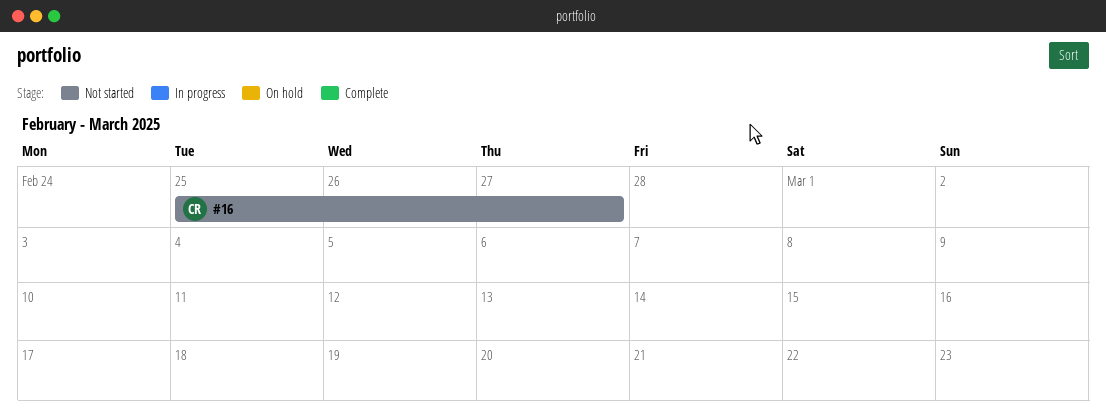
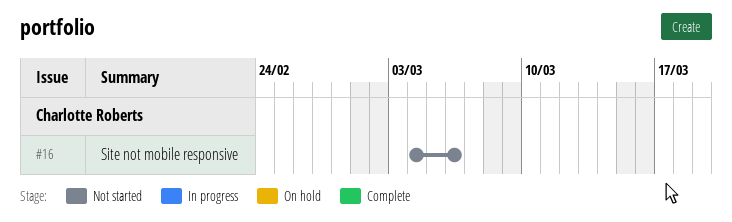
#16, start: Feb 25 -> Mar 4
#16, due: Feb 27 -> Mar 6

